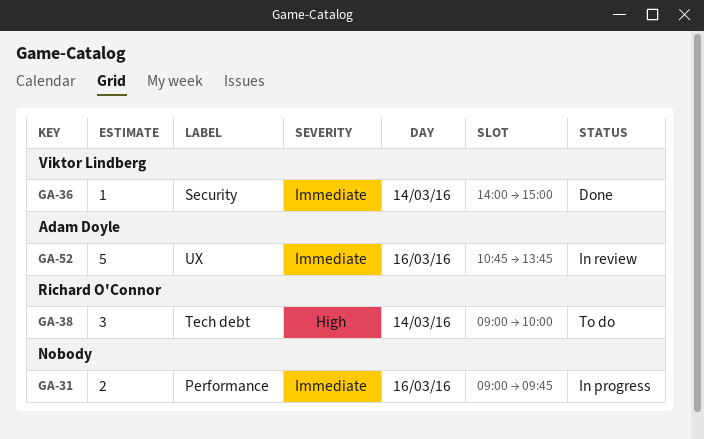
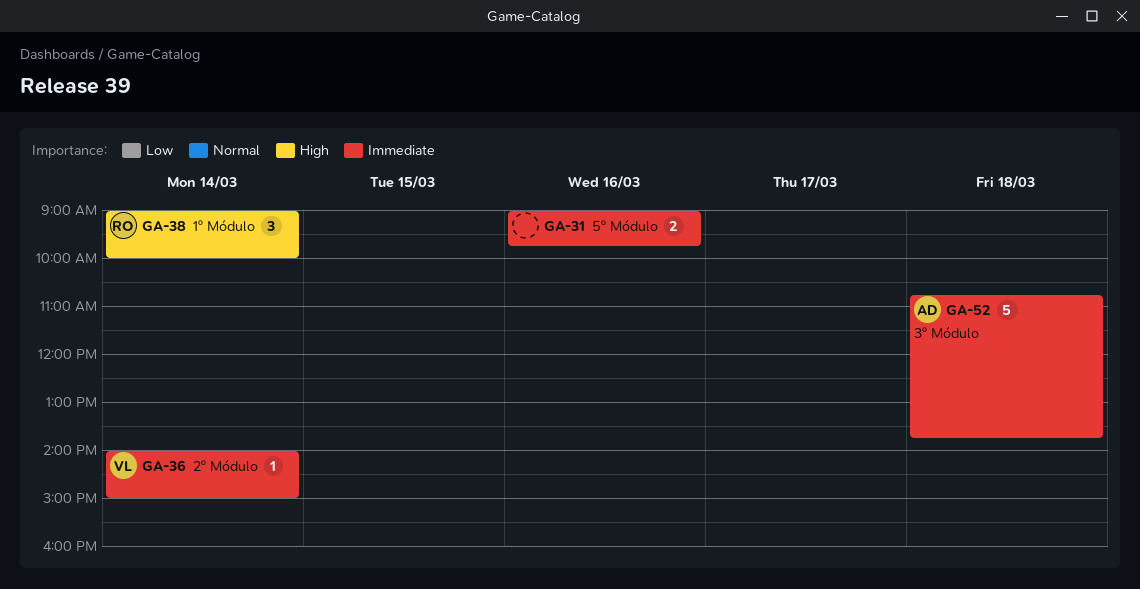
GA-52, day: Mar 16 -> Mar 18

